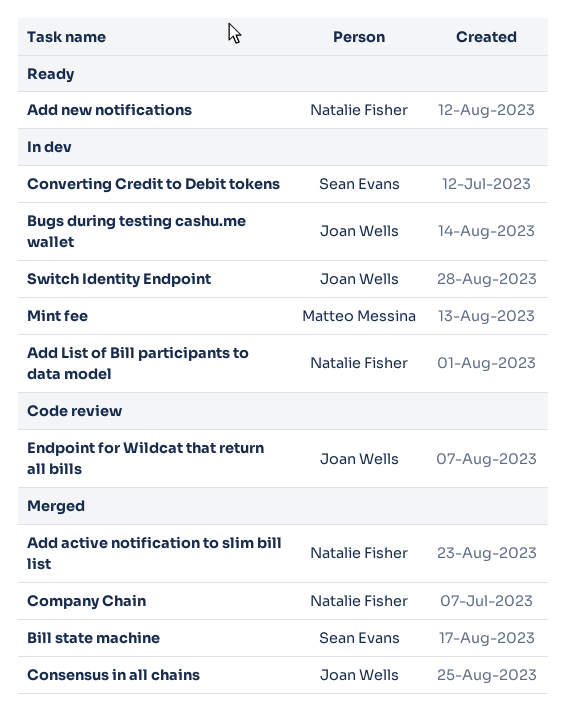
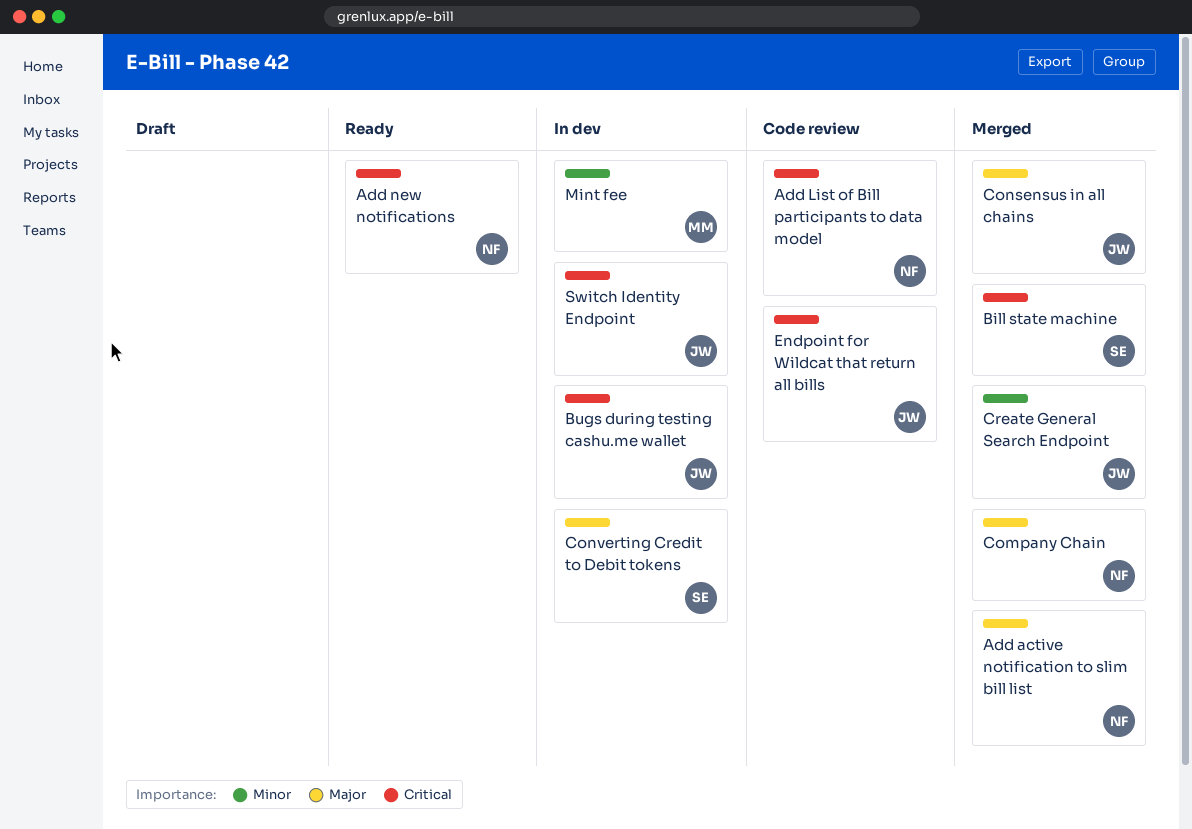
Add List of Bill participants to data model, status: In dev -> Code review
Create General Search Endpoint: none -> present

